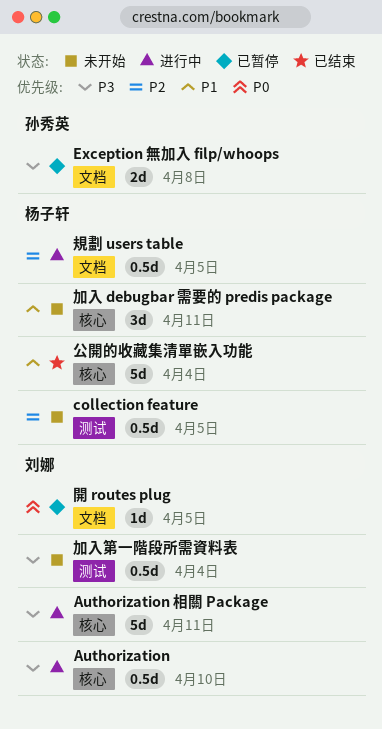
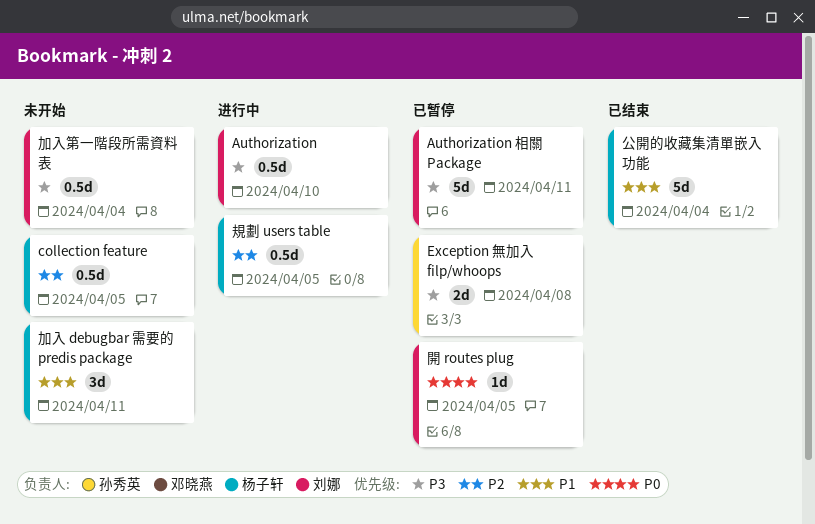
Authorization 相關 Package, status: 进行中 -> 已暂停

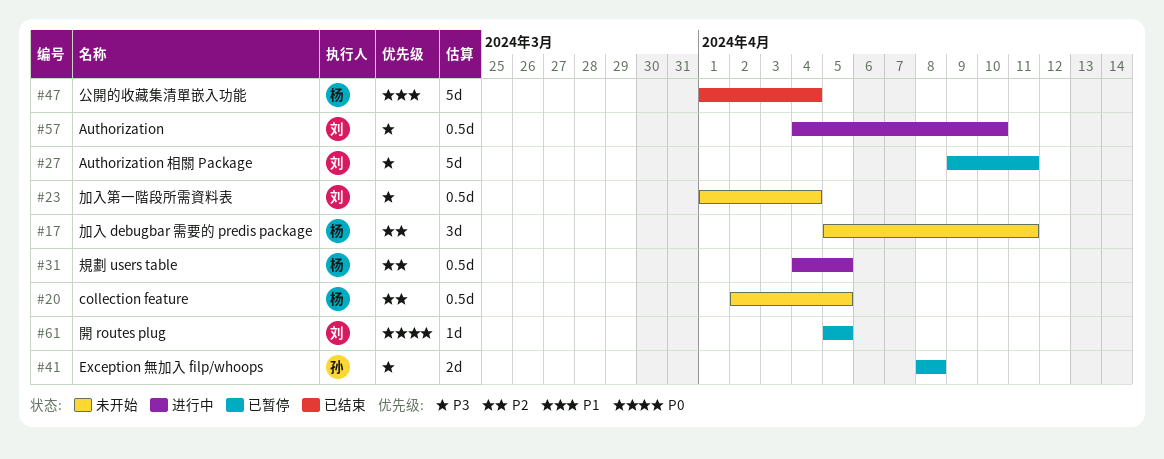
加入 debugbar 需要的 predis package, priority: P1 -> P2

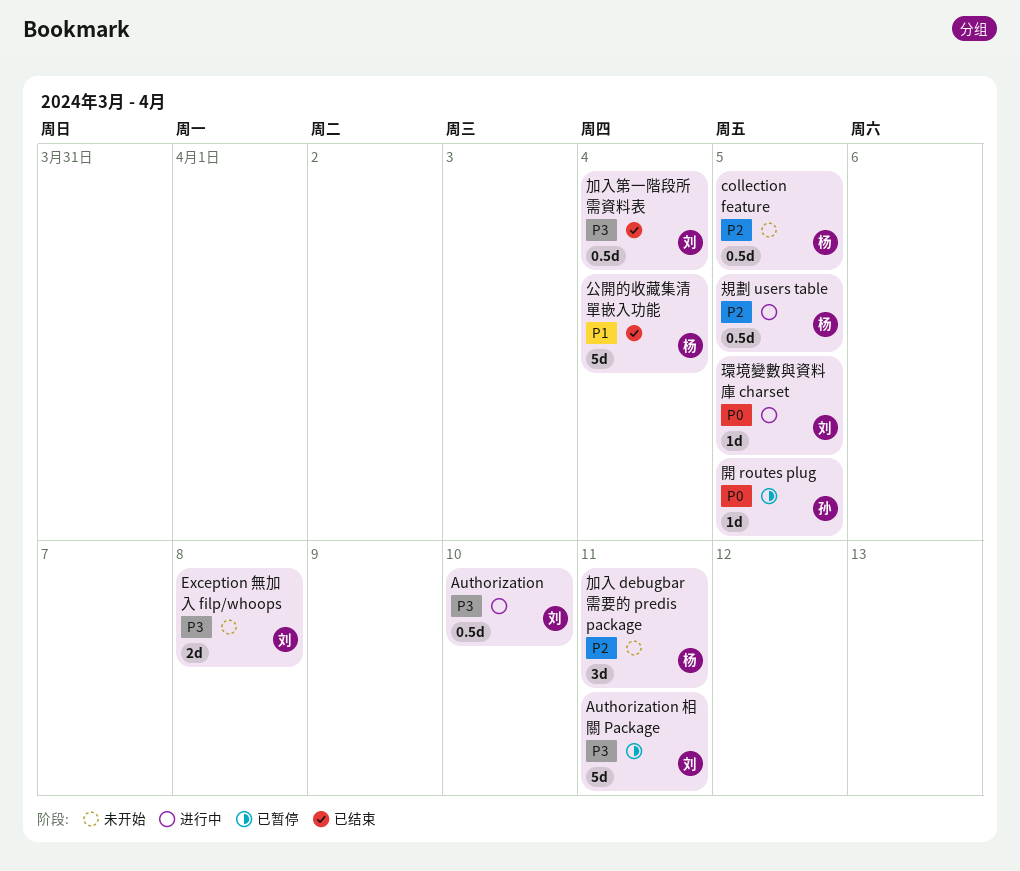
Exception 無加入 filp/whoops, status: 已暂停 -> 未开始
Exception 無加入 filp/whoops, owner: 孙 -> 刘
加入第一階段所需資料表, status: 未开始 -> 已结束
環境變數與資料庫 charset: none -> present
開 routes plug, owner: 刘 -> 孙

